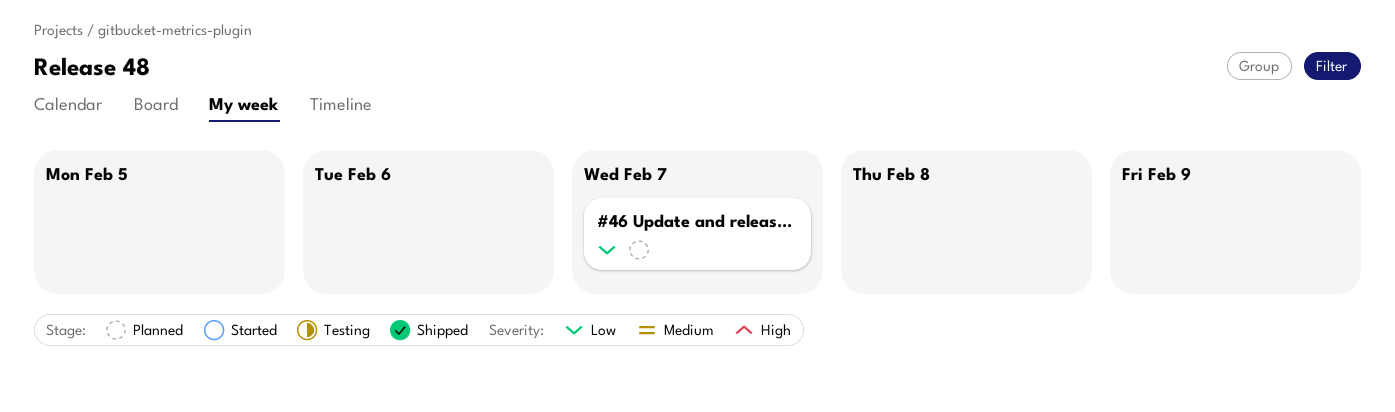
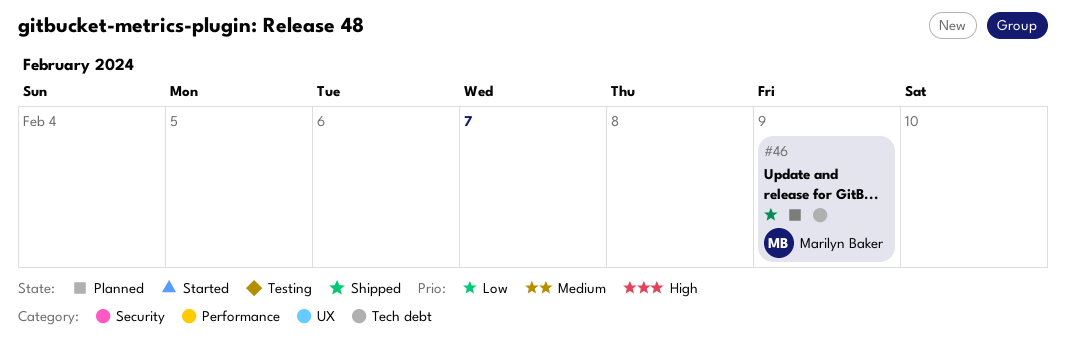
#46, due: Feb 7 -> Feb 9

